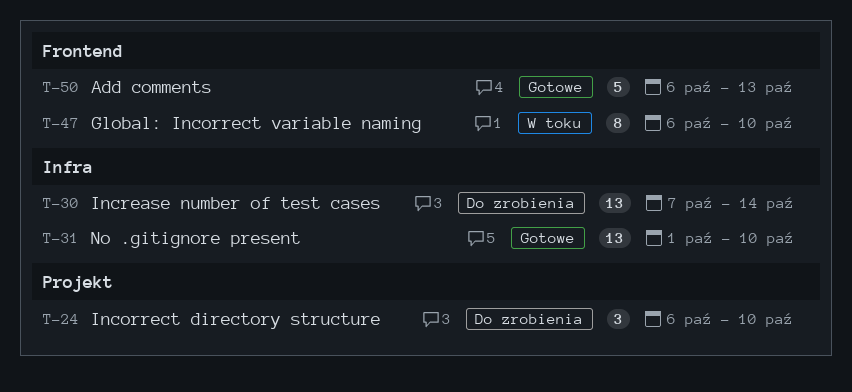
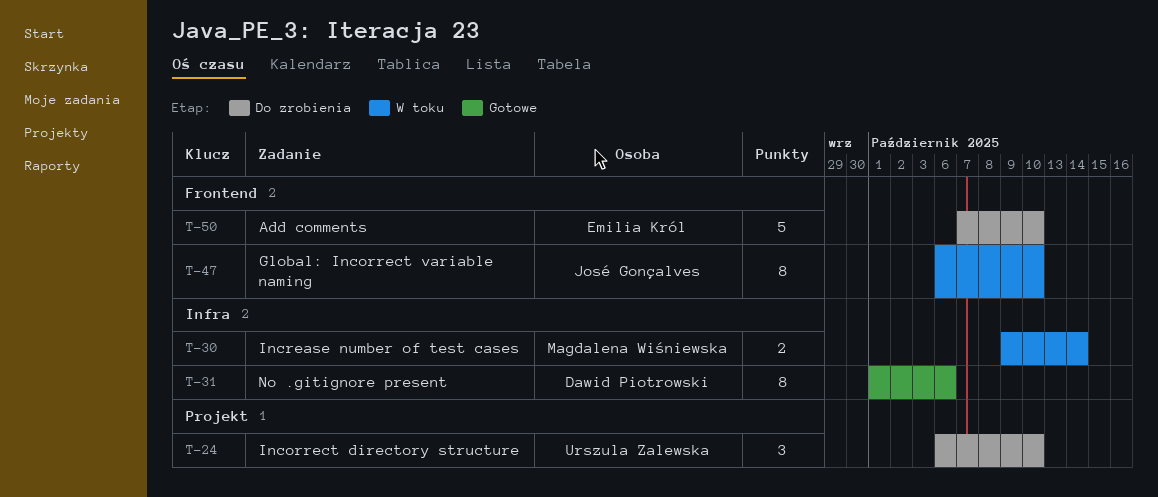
T-30, status: Do zrobienia -> W toku
T-30, estimate: 13 -> 2
T-30, start: Oct 7 -> Oct 9
T-31, estimate: 13 -> 8
T-31, due: Oct 10 -> Oct 6
T-50, status: Gotowe -> Do zrobienia
T-50, start: Oct 6 -> Oct 7
T-50, due: Oct 13 -> Oct 10

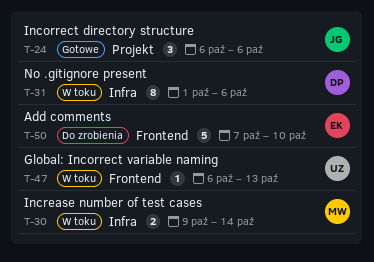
T-24, status: Do zrobienia -> Gotowe
T-24, owner: Urszula Zalewska -> José Gonçalves
T-24, due: Oct 10 -> Oct 6
T-31, status: Gotowe -> W toku
T-47, owner: José Gonçalves -> Urszula Zalewska
T-47, estimate: 8 -> 1
T-47, due: Oct 10 -> Oct 13

